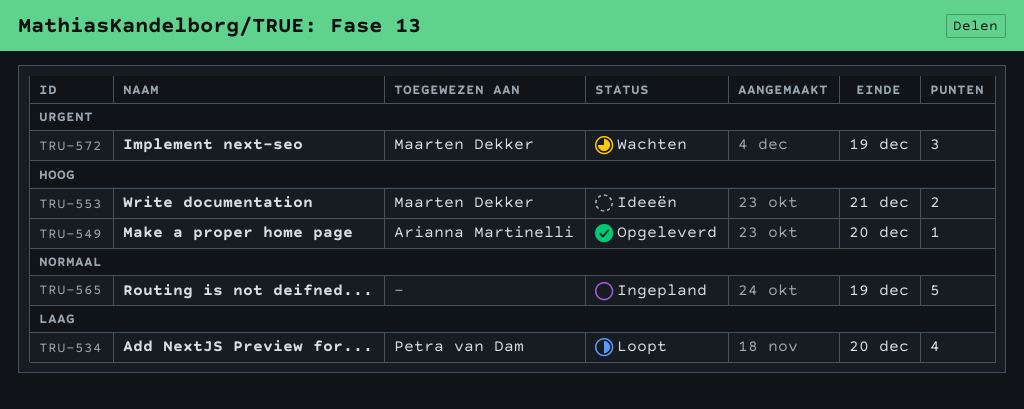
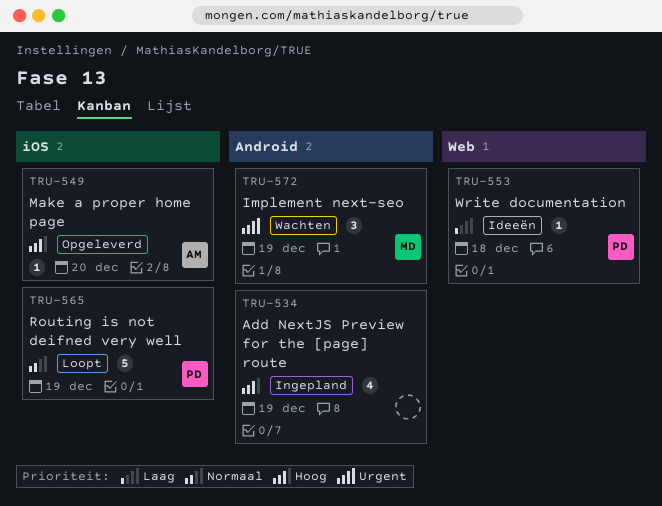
TRU-534, status: Loopt -> Ingepland
TRU-534, owner: Petra van Dam -> none
TRU-534, priority: Laag -> Hoog
TRU-534, due: Dec 20 -> Dec 19
TRU-553, owner: Maarten Dekker -> Petra van Dam
TRU-553, priority: Hoog -> Laag
TRU-553, estimate: 2 -> 1
TRU-553, due: Dec 21 -> Dec 18
TRU-565, status: Ingepland -> Loopt
TRU-565, owner: none -> Petra van Dam

